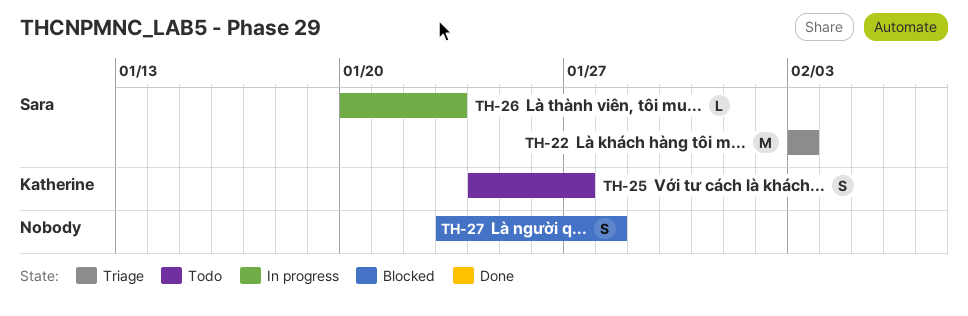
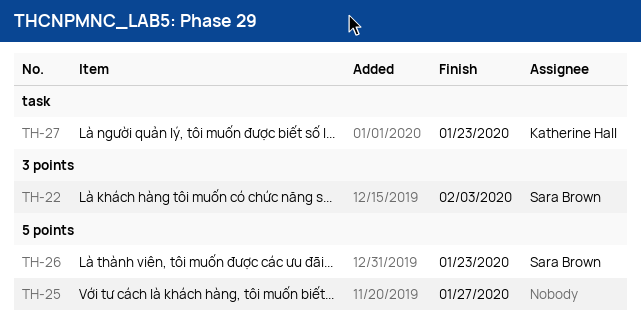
TH-25, owner: Katherine Hall -> none
TH-27, owner: none -> Katherine Hall
TH-27, due: Jan 28 -> Jan 23

